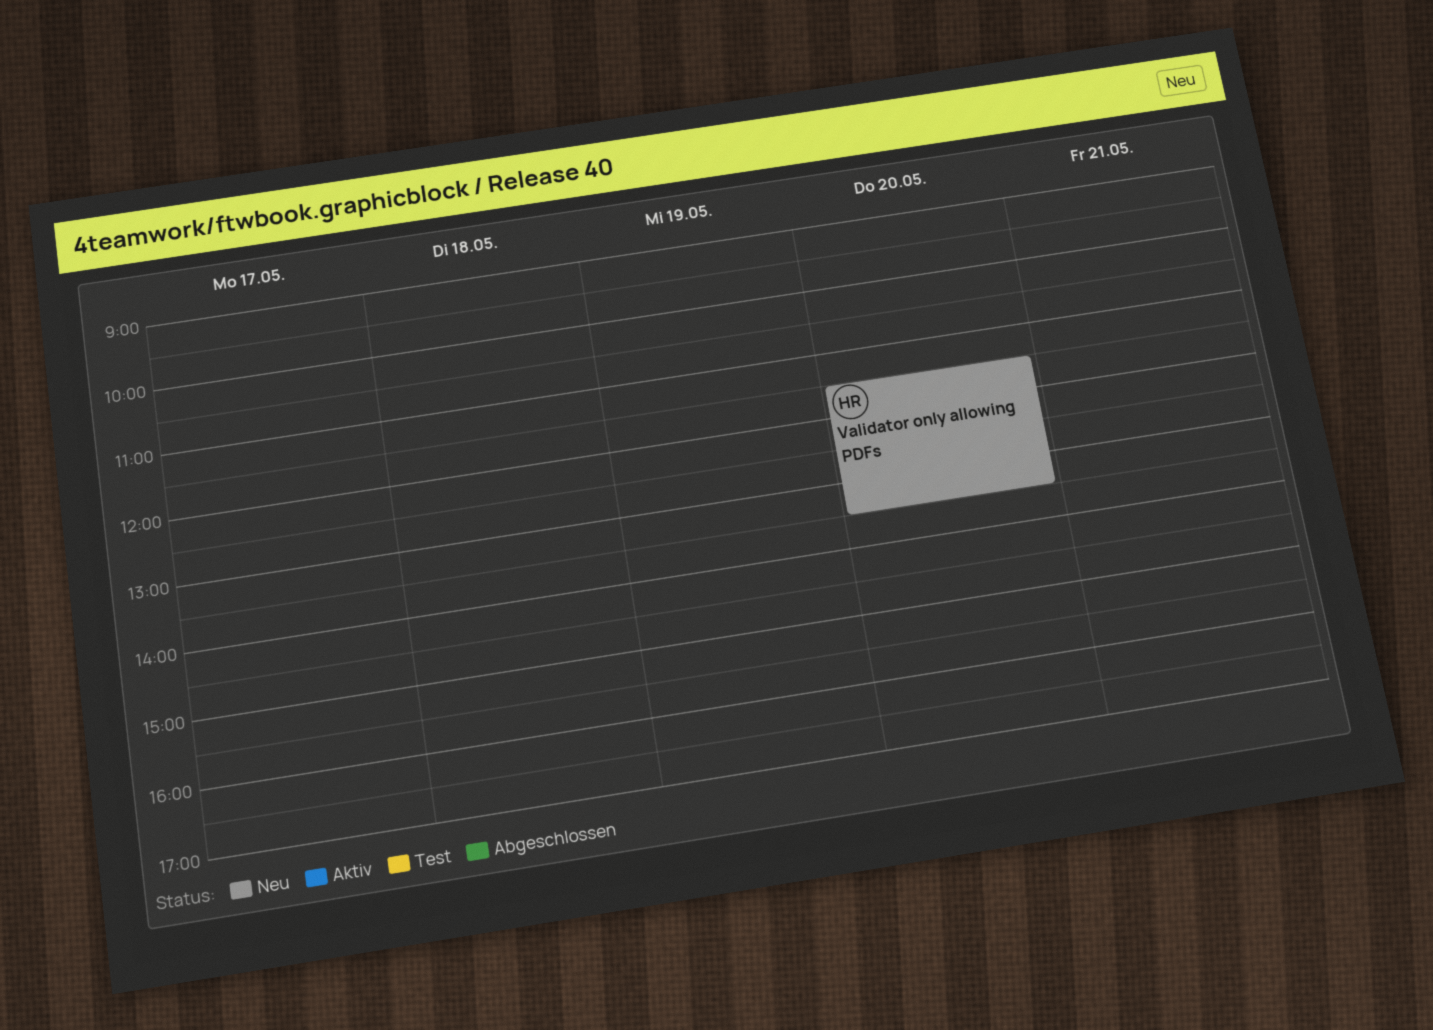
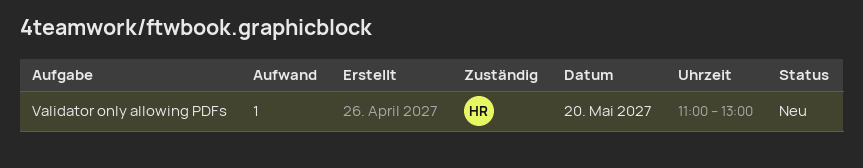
Validator only allowing PDFs, begins: 11:30 -> 11:00
Validator only allowing PDFs, ends: 13:30 -> 13:00

